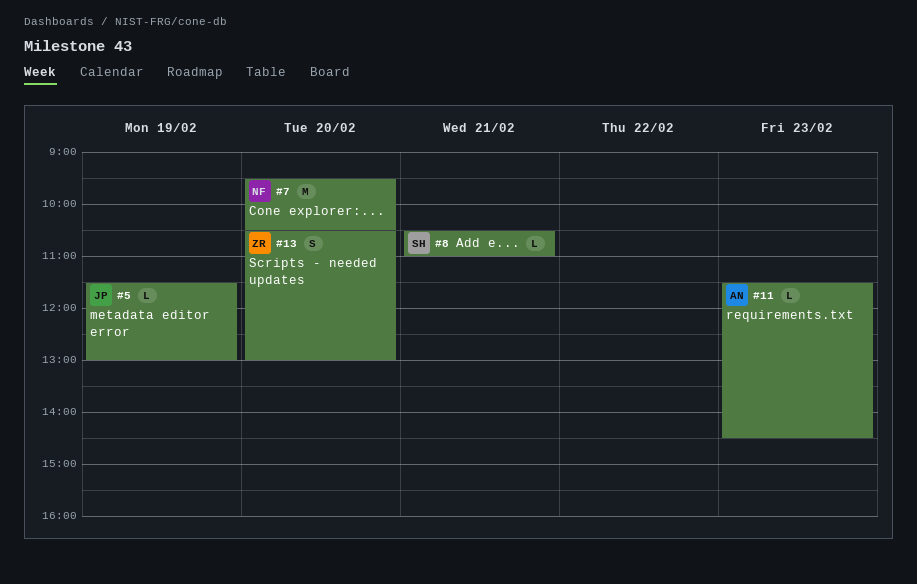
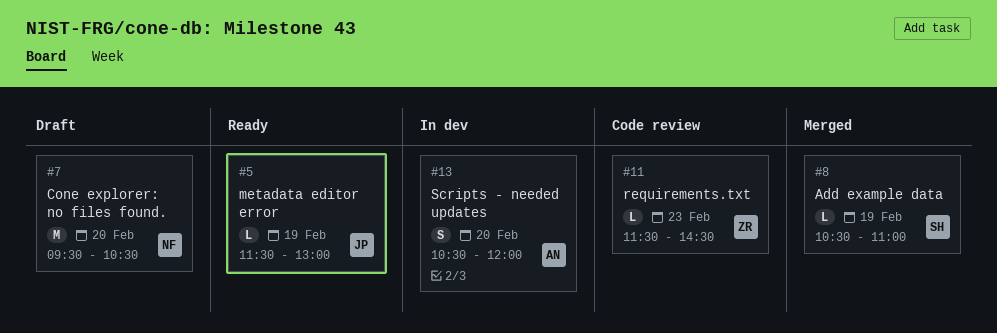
#8, day: Feb 21 -> Feb 19
#11, owner: AN -> ZR
#13, owner: ZR -> AN
#13, ends: 13:00 -> 12:00

